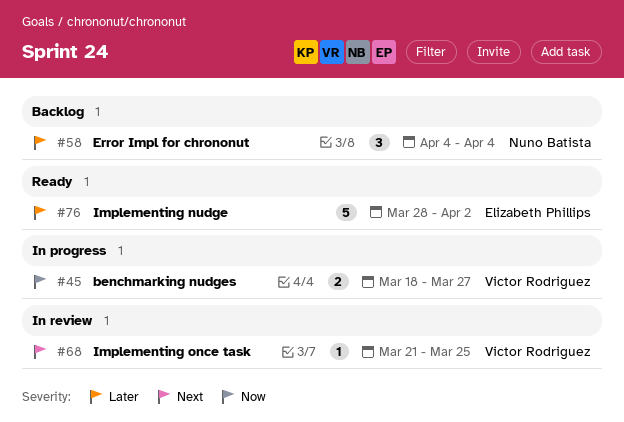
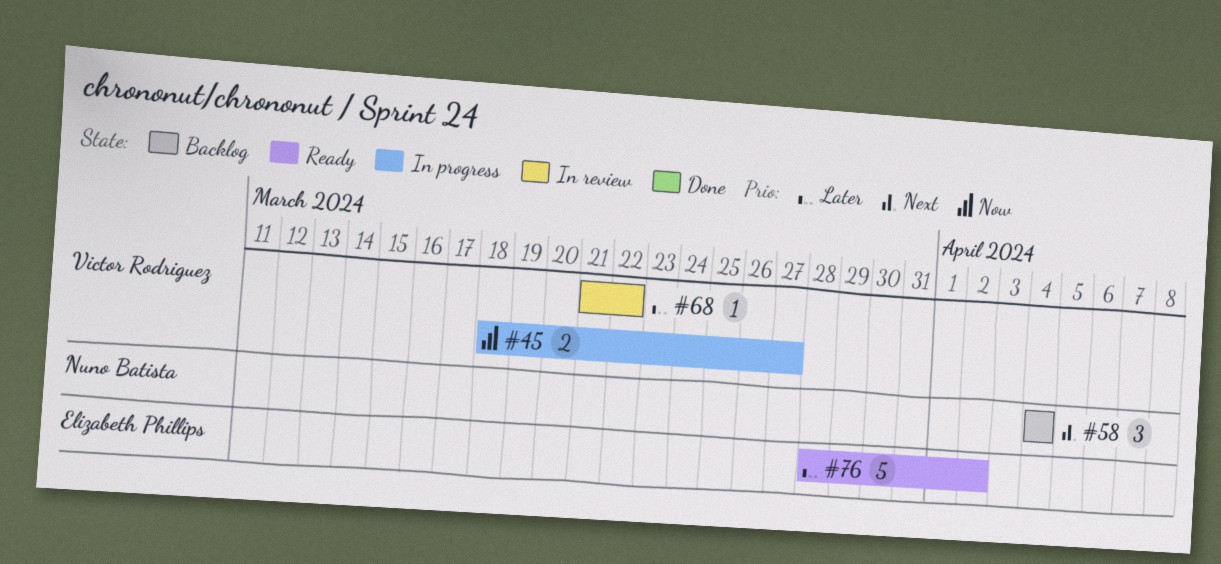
#58, priority: Later -> Next
#68, priority: Next -> Later
#68, due: Mar 25 -> Mar 22

